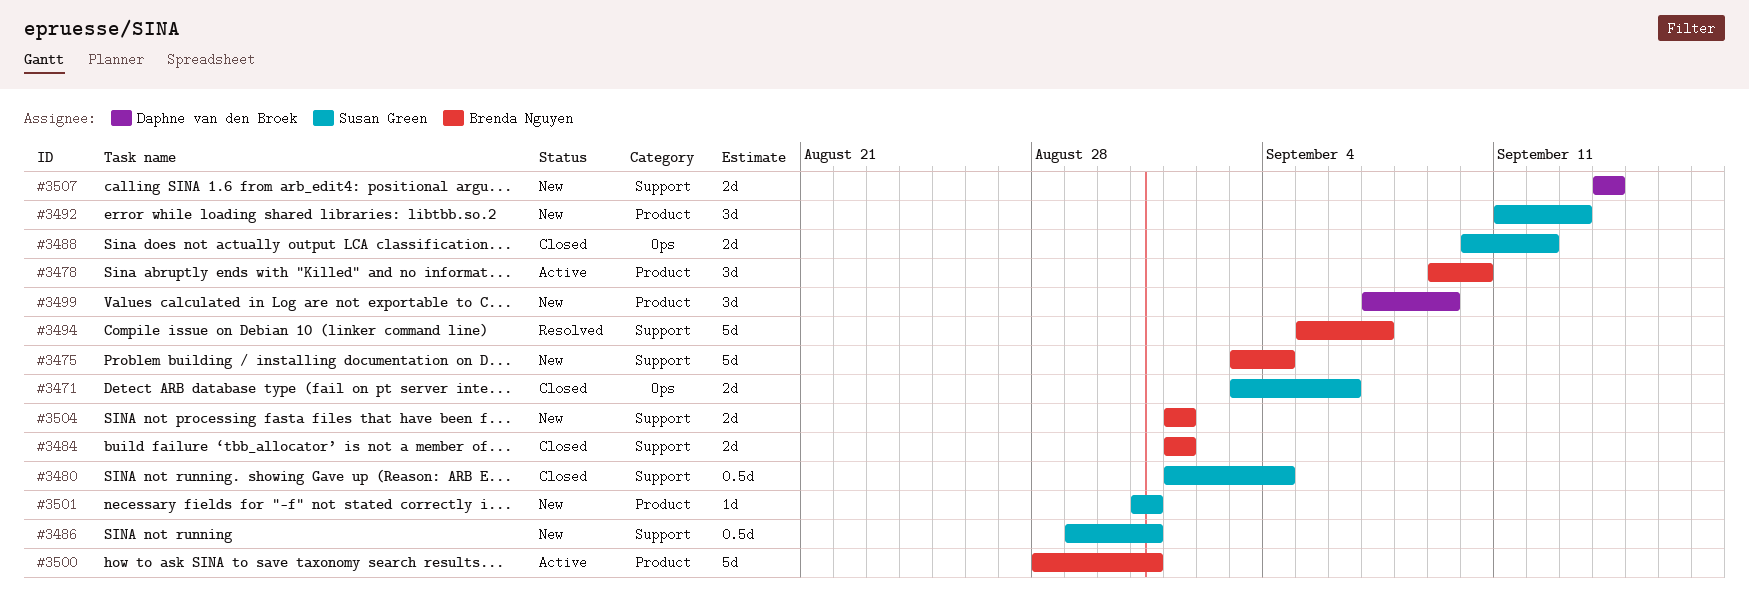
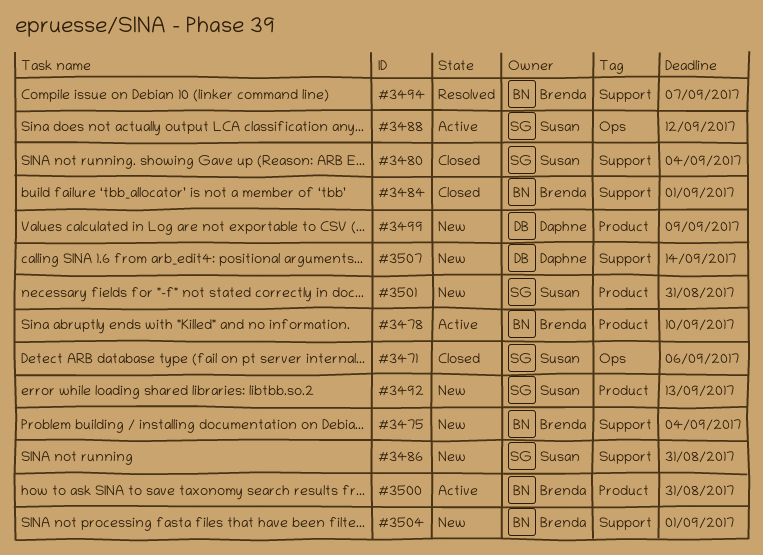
#3488, status: Closed -> Active

